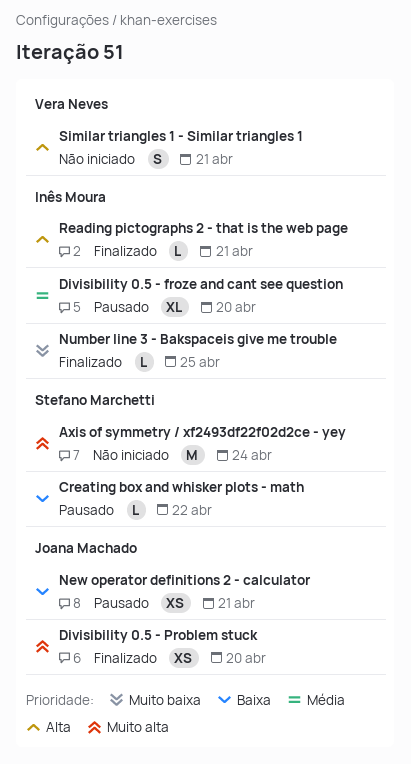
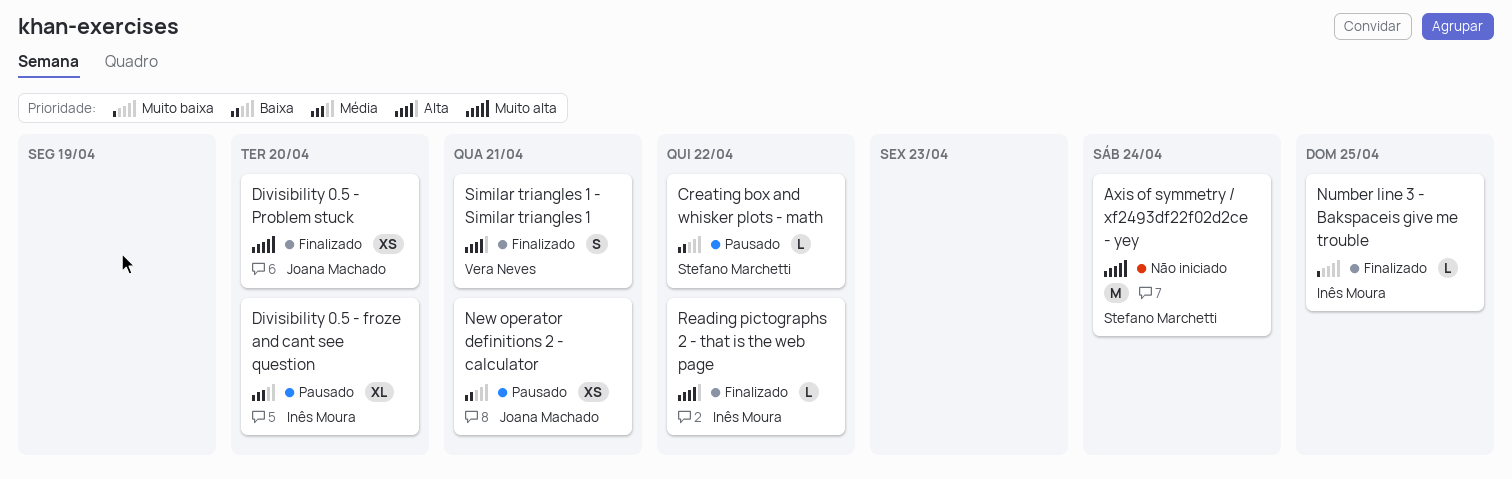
Reading pictographs 2 - that is the web page, due: Apr 21 -> Apr 22
Similar triangles 1 - Similar triangles 1, status: Não iniciado -> Finalizado

